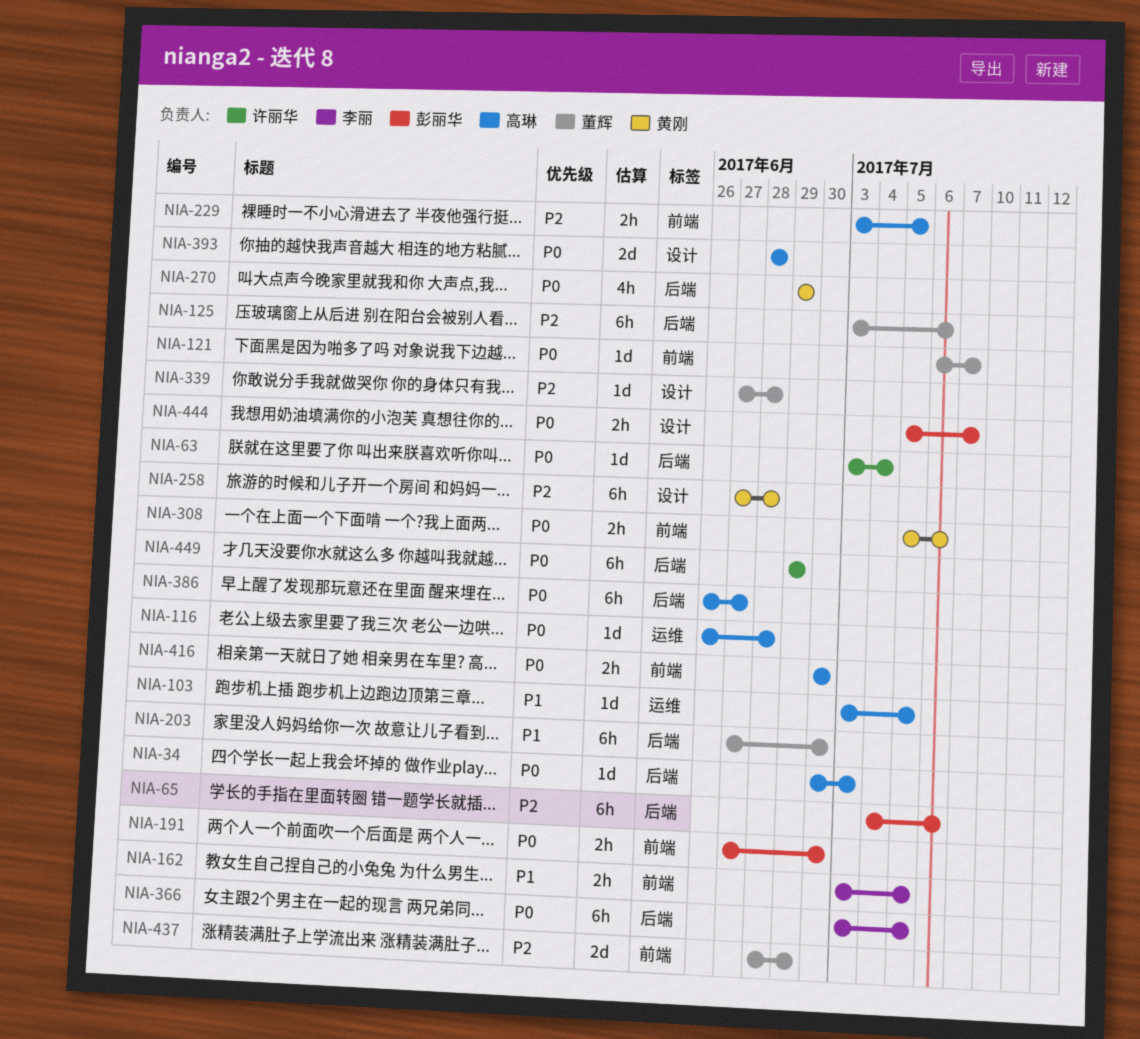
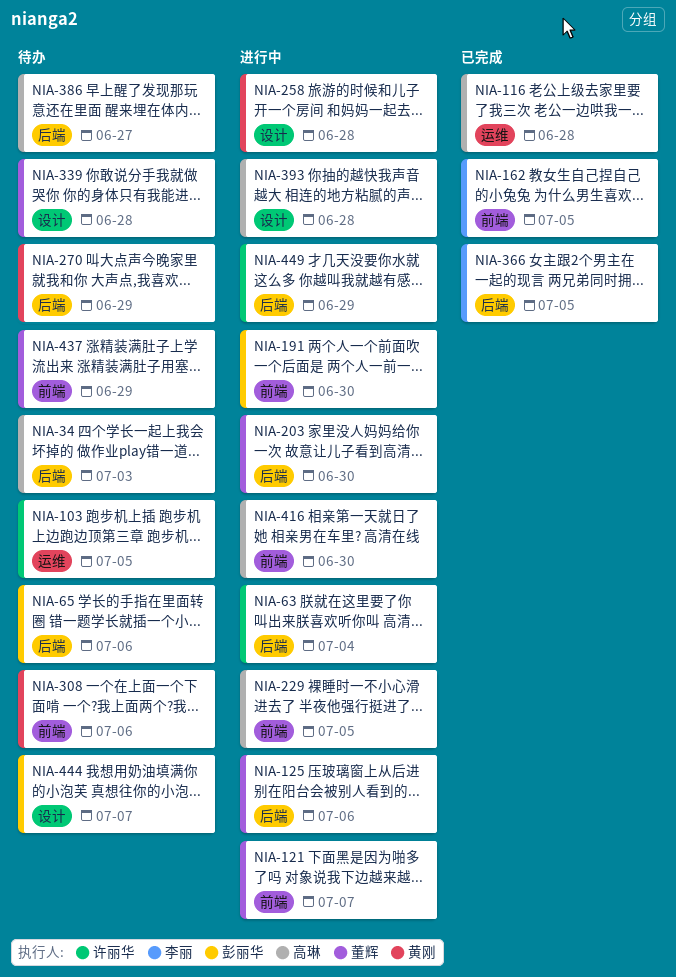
NIA-103, owner: 高琳 -> 许丽华

